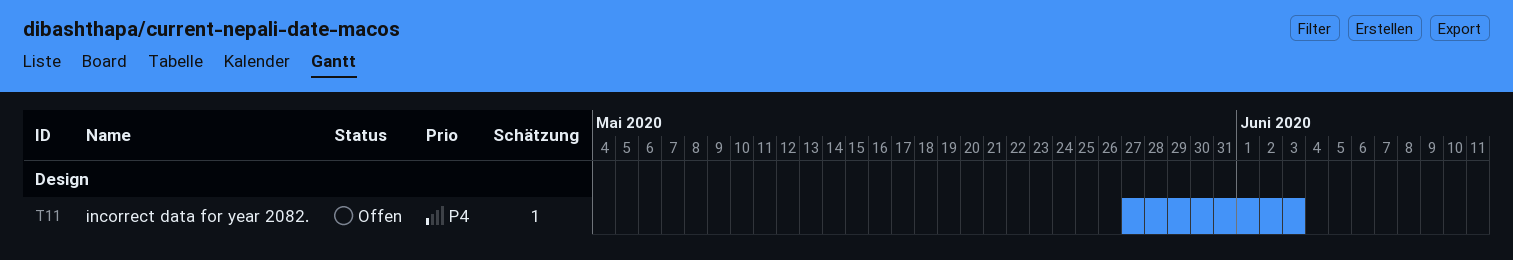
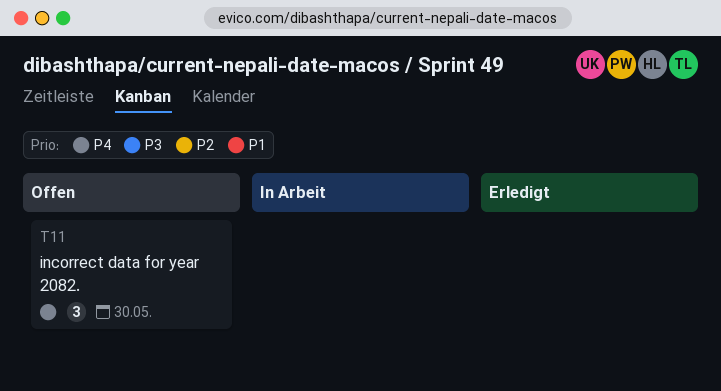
T11, estimate: 1 -> 3
T11, due: Jun 3 -> May 30

